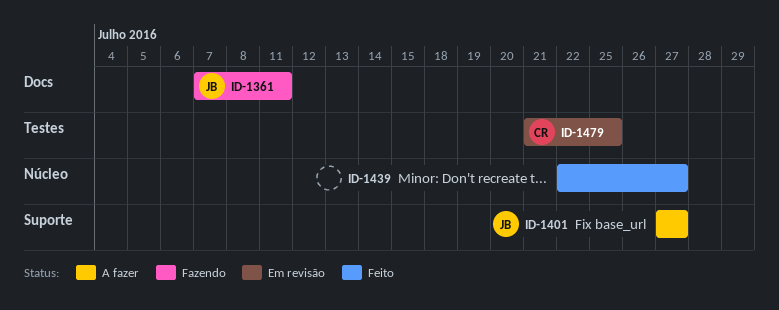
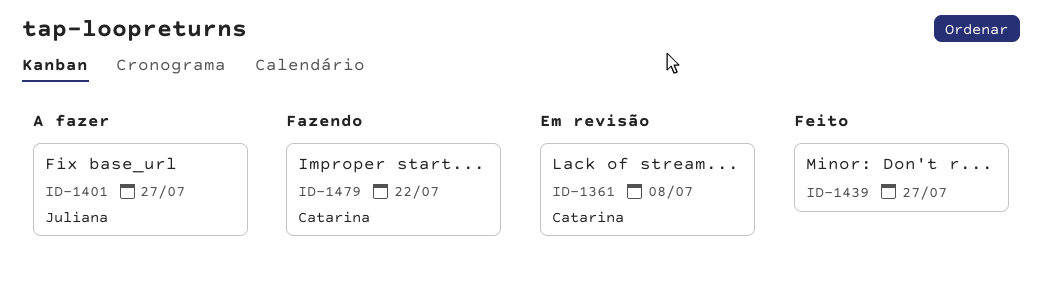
ID-1361, status: Fazendo -> Em revisão
ID-1361, owner: Juliana -> Catarina
ID-1361, due: Jul 11 -> Jul 8
ID-1479, status: Em revisão -> Fazendo
ID-1479, due: Jul 25 -> Jul 22

